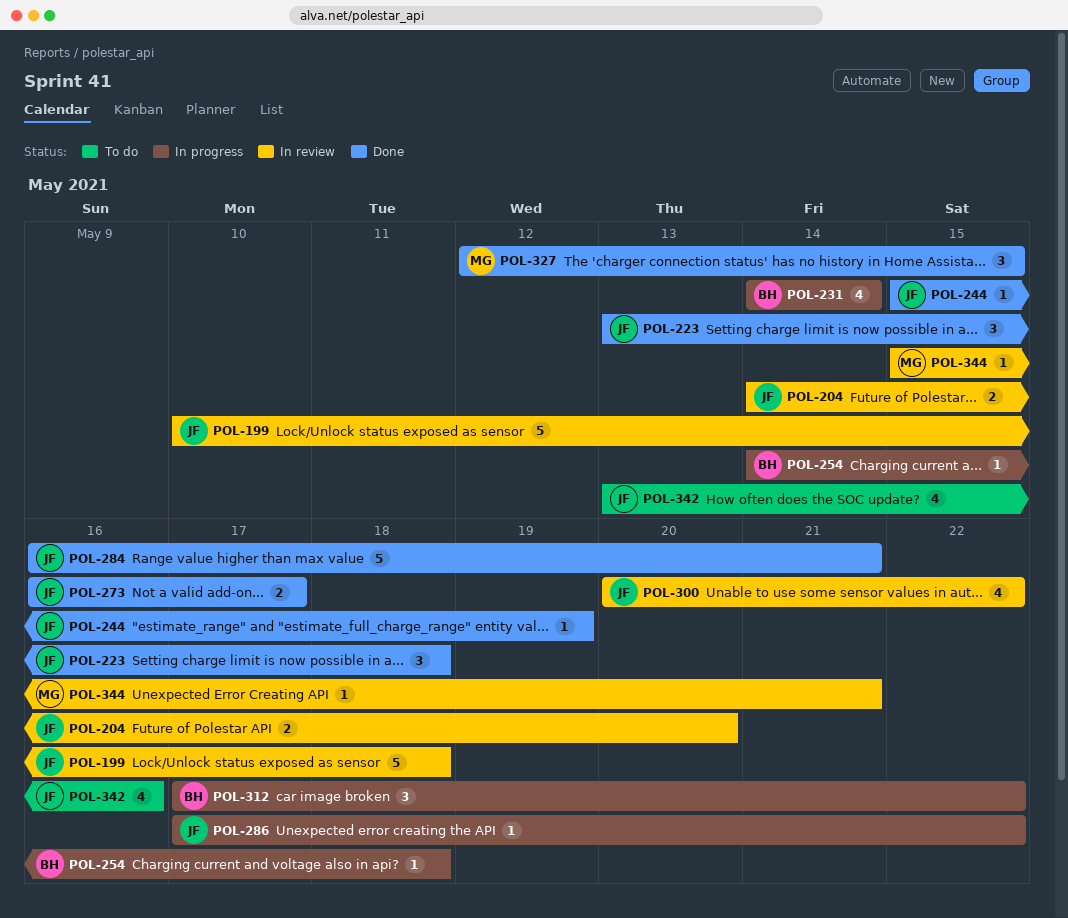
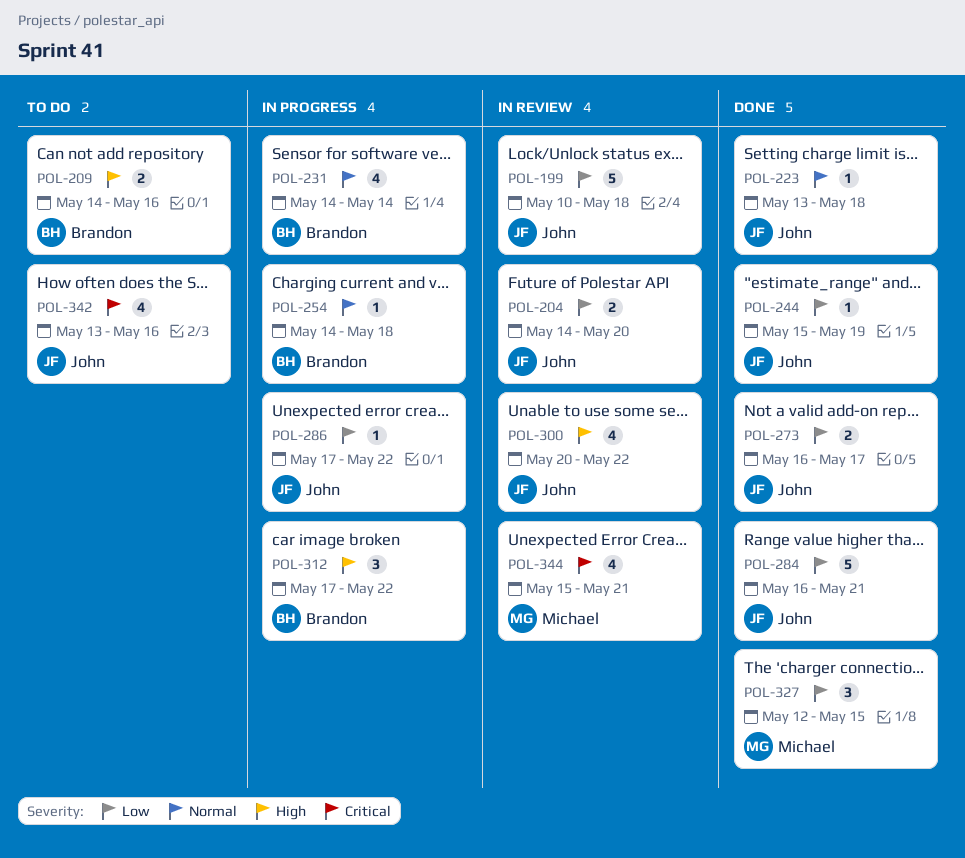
POL-209: none -> present
POL-223, estimate: 3 -> 1
POL-344, estimate: 1 -> 4

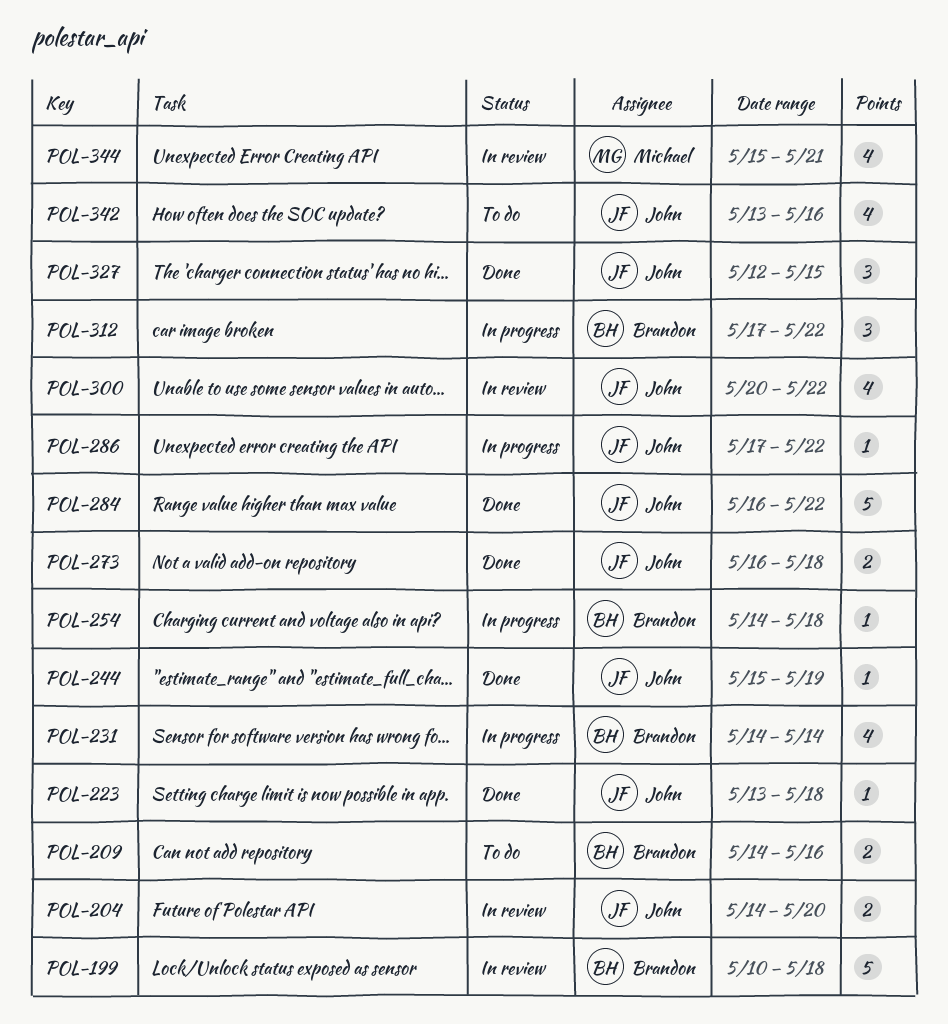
POL-199, owner: John -> Brandon
POL-273, due: May 17 -> May 18
POL-284, due: May 21 -> May 22
POL-327, owner: Michael -> John

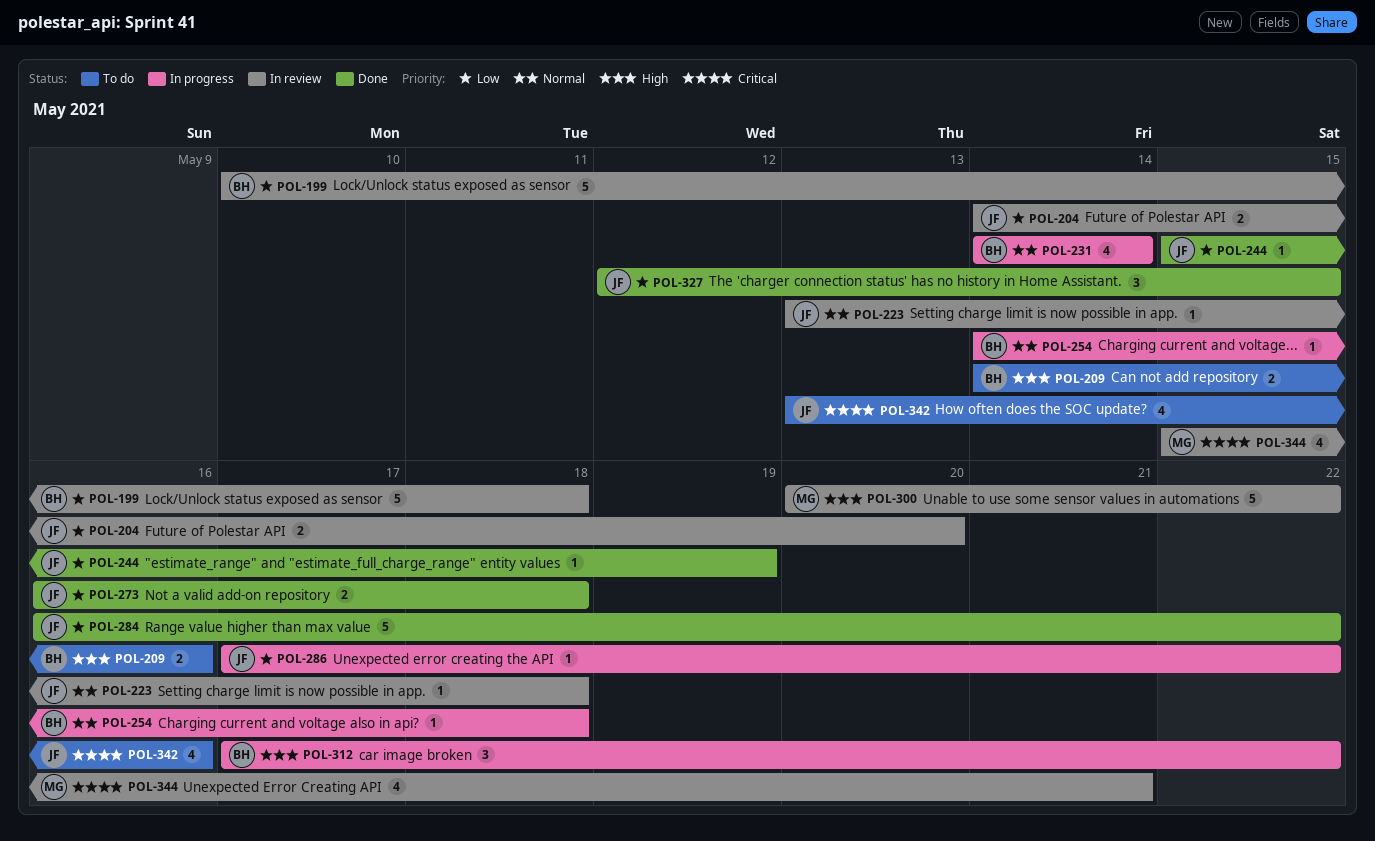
POL-223, status: Done -> In review
POL-300, owner: John -> Michael
POL-300, estimate: 4 -> 5

